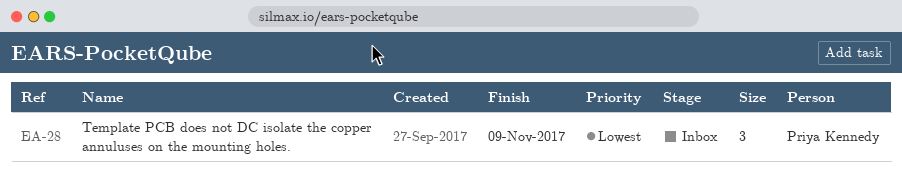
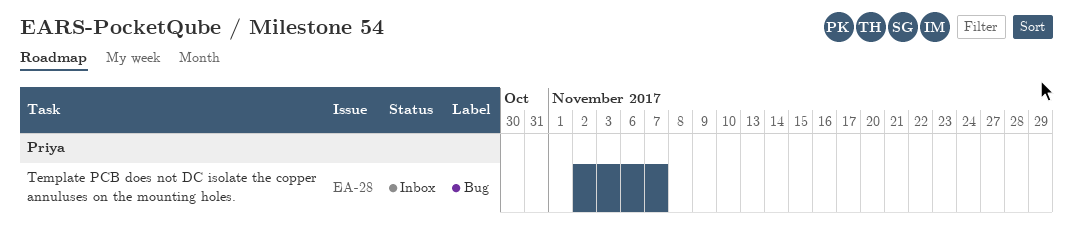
EA-28, due: Nov 9 -> Nov 7

